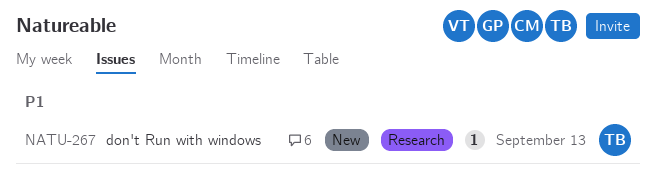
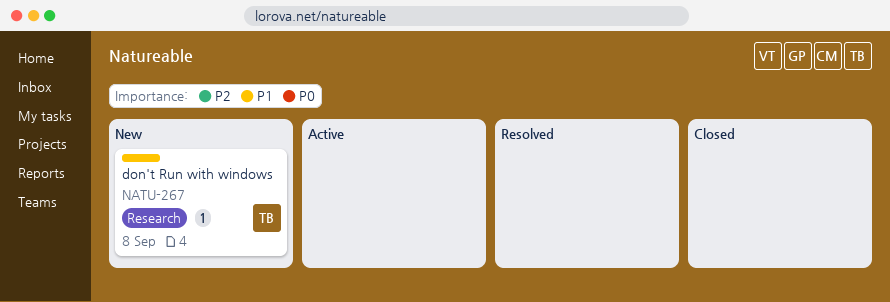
NATU-267, due: Sep 13 -> Sep 8

